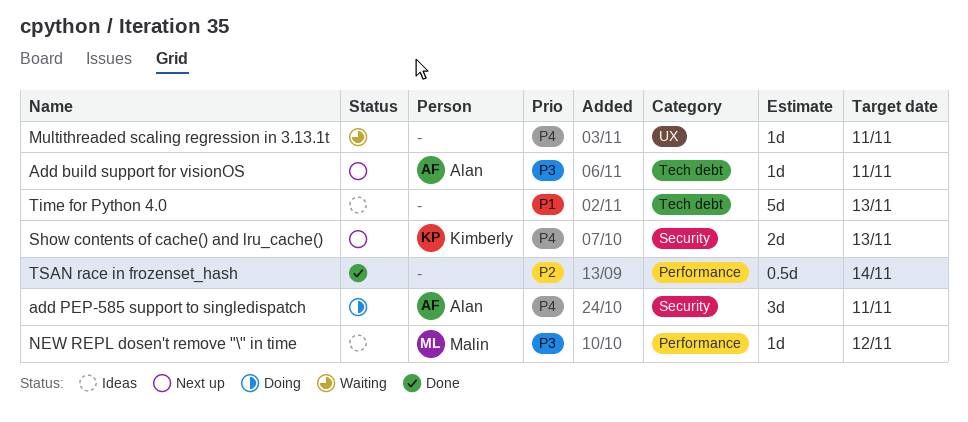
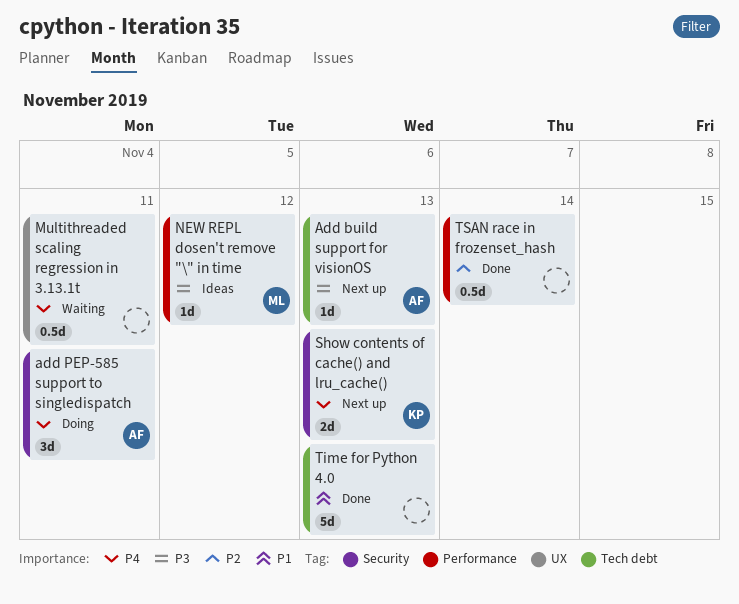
Add build support for visionOS, due: Nov 11 -> Nov 13
Multithreaded scaling regression in 3.13.1t, estimate: 1d -> 0.5d
Time for Python 4.0, status: Ideas -> Done

